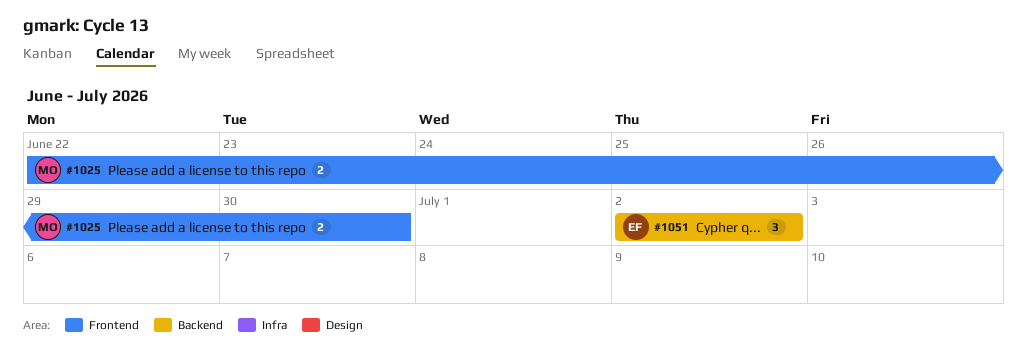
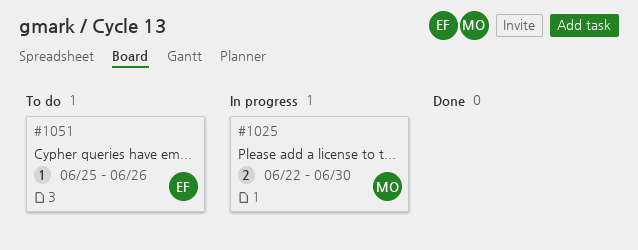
#1051, estimate: 3 -> 1
#1051, start: Jul 2 -> Jun 25
#1051, due: Jul 2 -> Jun 26

